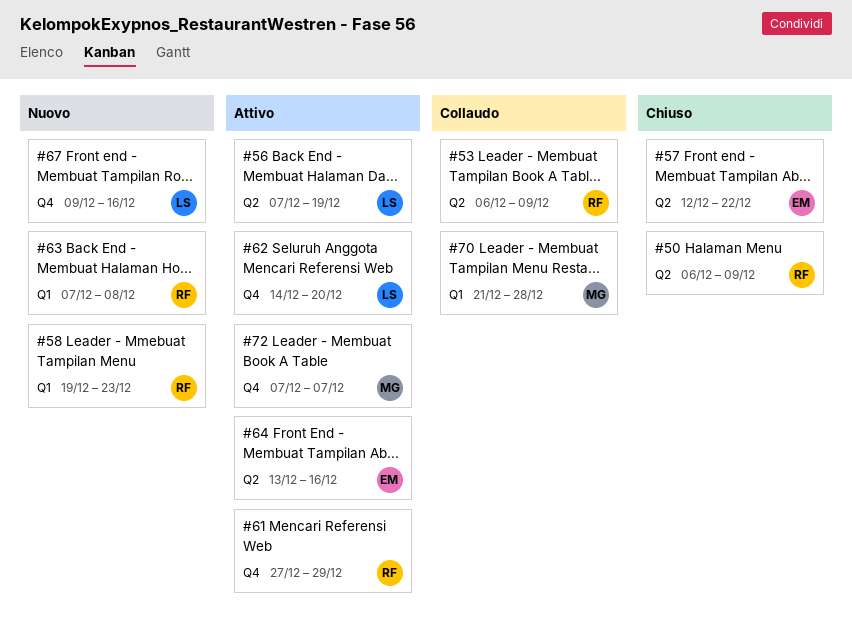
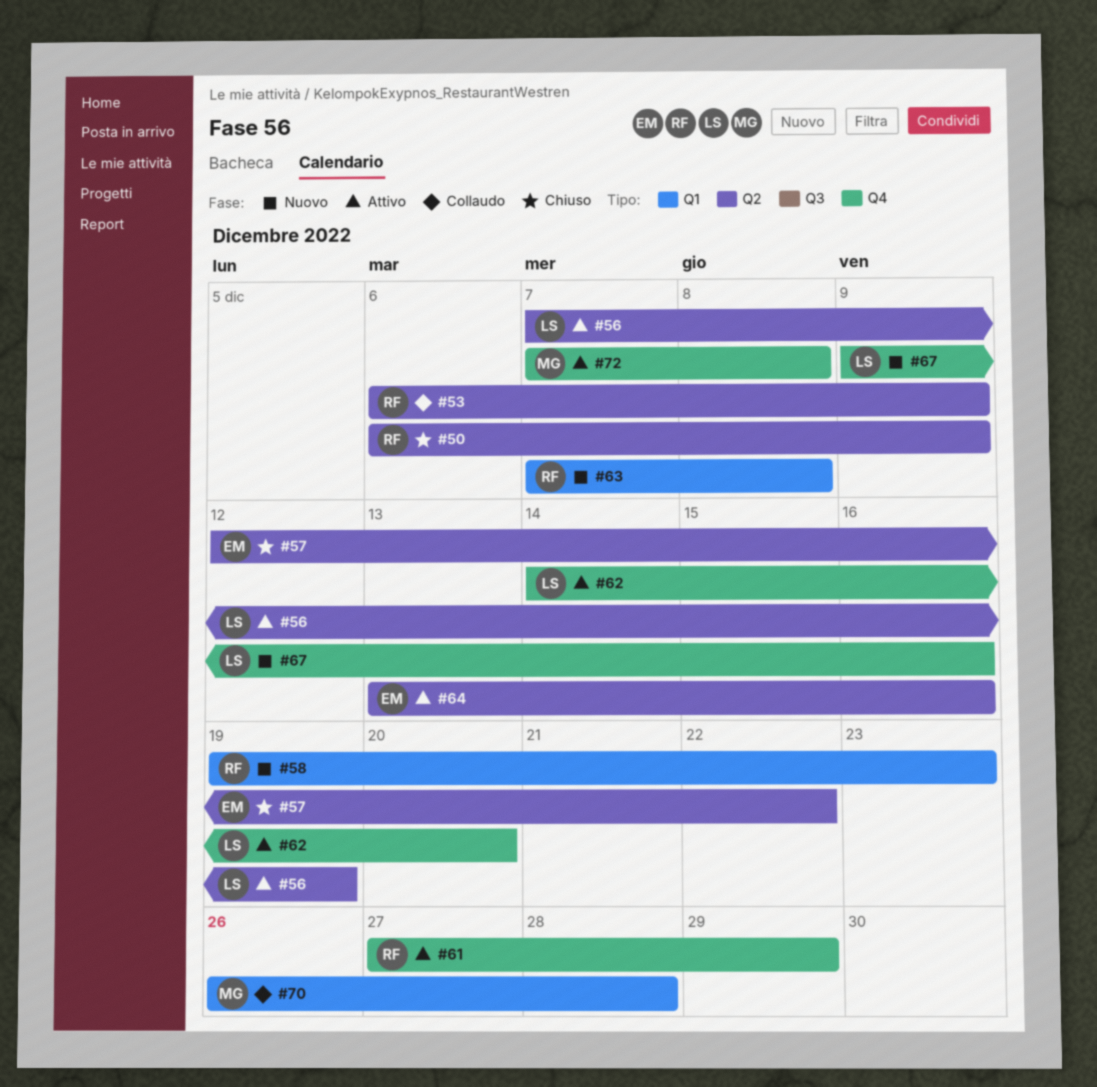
#70, start: Dec 21 -> Dec 26
#72, due: Dec 7 -> Dec 8

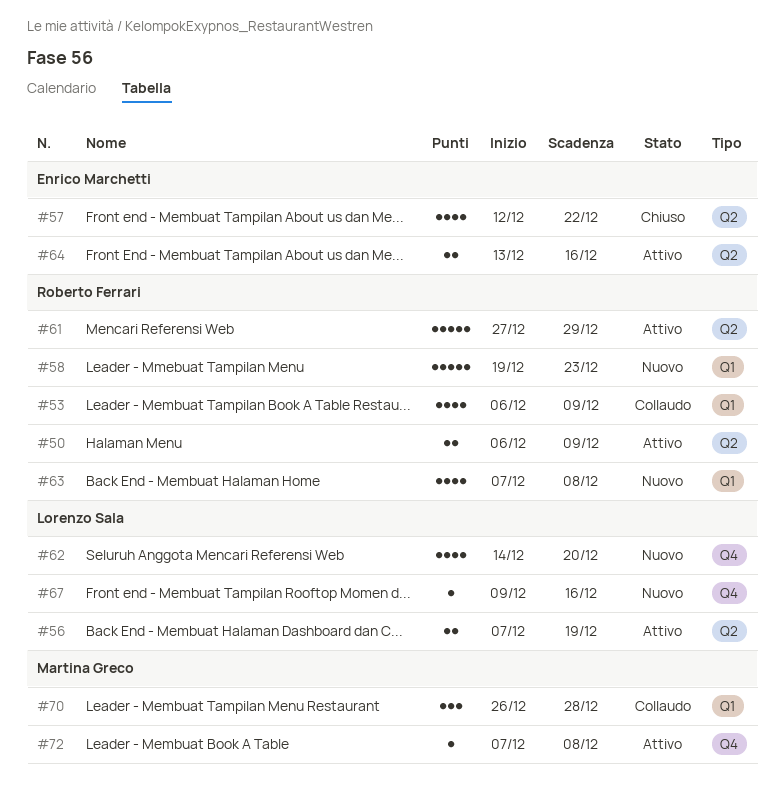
#50, status: Chiuso -> Attivo
#53, label: Q2 -> Q1
#61, label: Q4 -> Q2
#62, status: Attivo -> Nuovo

